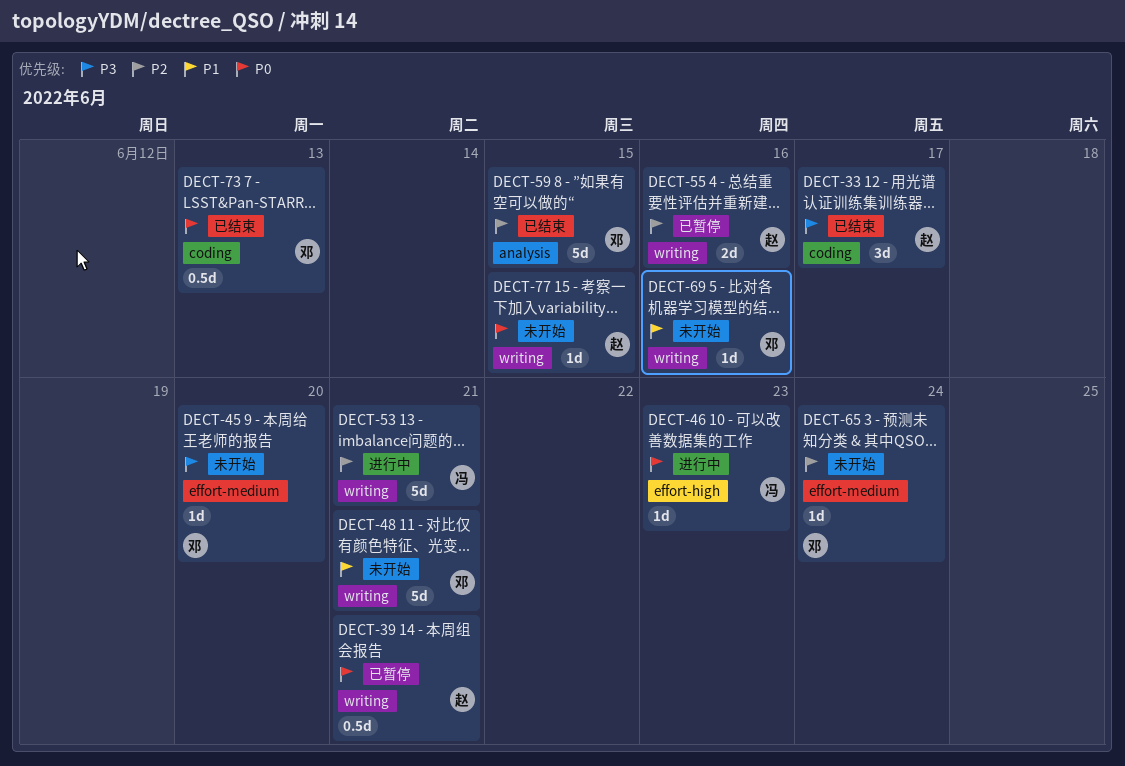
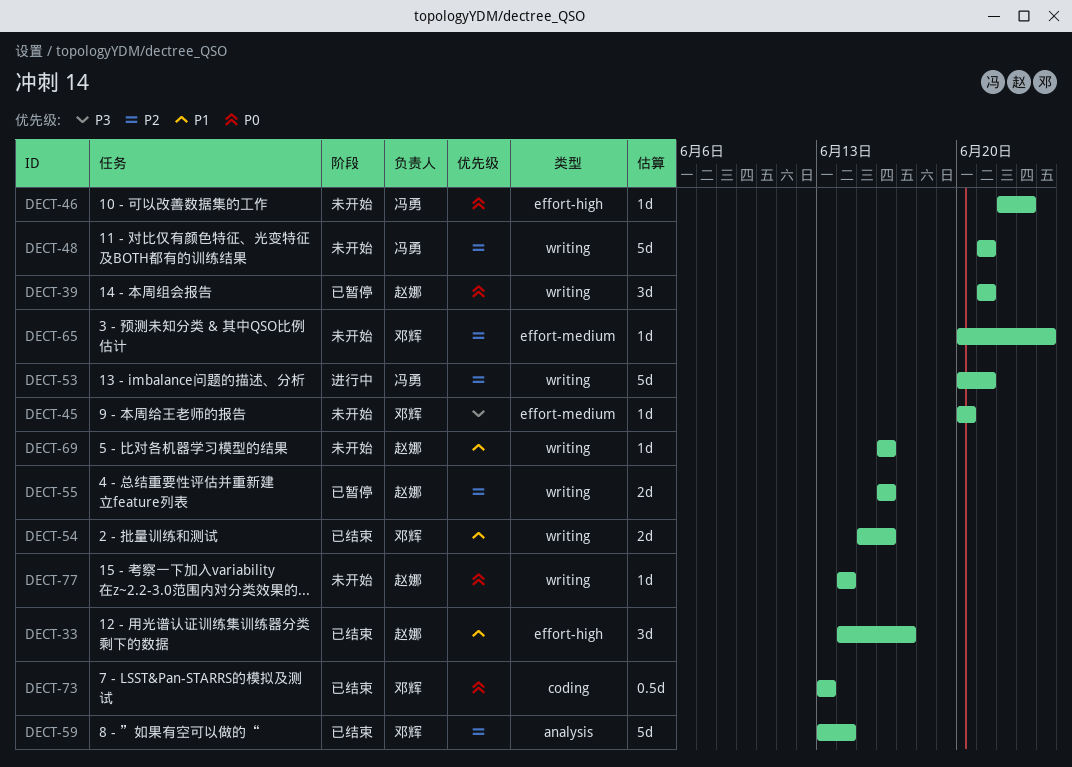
DECT-33, priority: P3 -> P1
DECT-33, label: coding -> effort-high
DECT-39, estimate: 0.5d -> 3d
DECT-46, status: 进行中 -> 未开始
DECT-48, owner: 邓辉 -> 冯勇
DECT-48, priority: P1 -> P2
DECT-54: none -> present
DECT-59, due: Jun 15 -> Jun 14
DECT-69, owner: 邓辉 -> 赵娜
DECT-77, due: Jun 15 -> Jun 14

